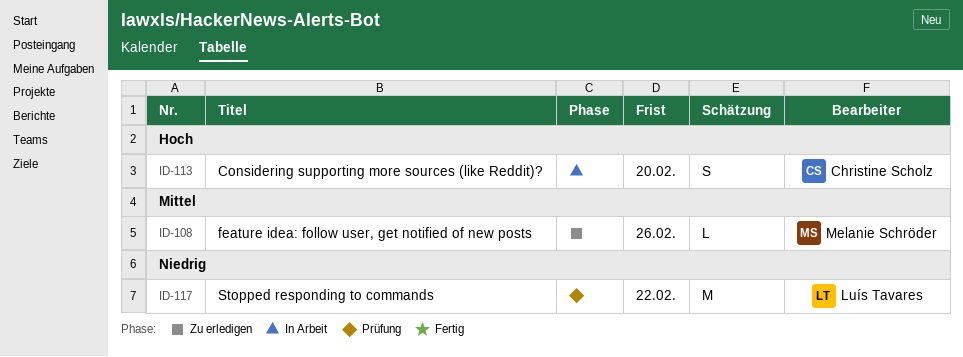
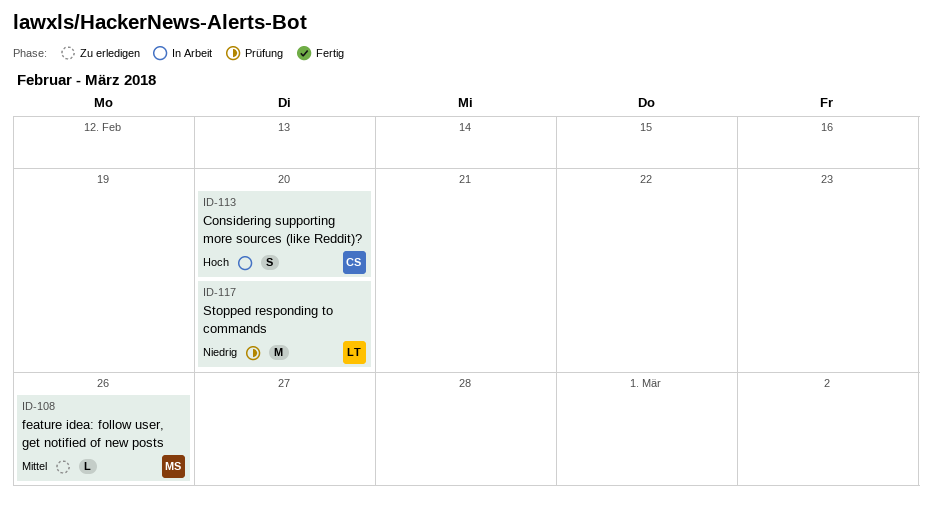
ID-117, due: Feb 22 -> Feb 20

